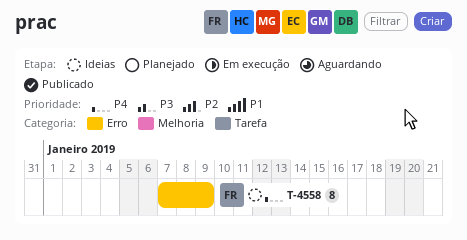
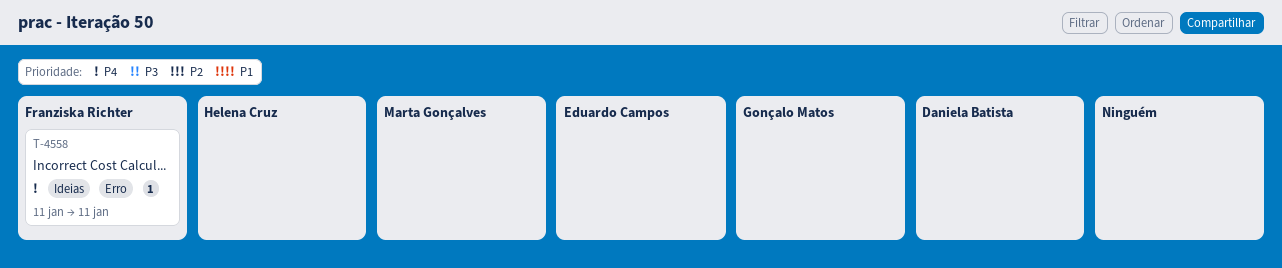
T-4558, estimate: 8 -> 1
T-4558, start: Jan 7 -> Jan 11
T-4558, due: Jan 9 -> Jan 11

